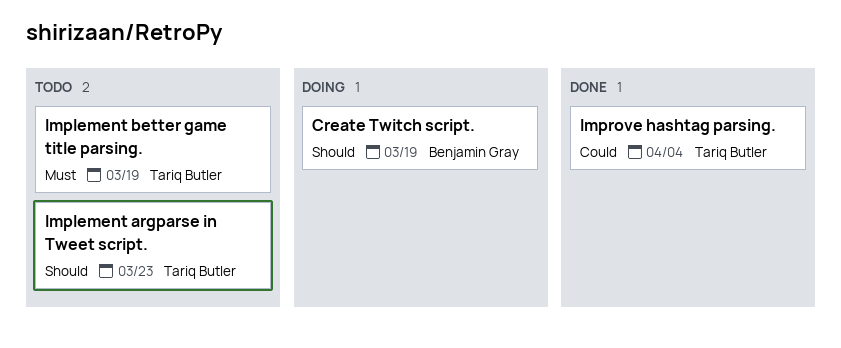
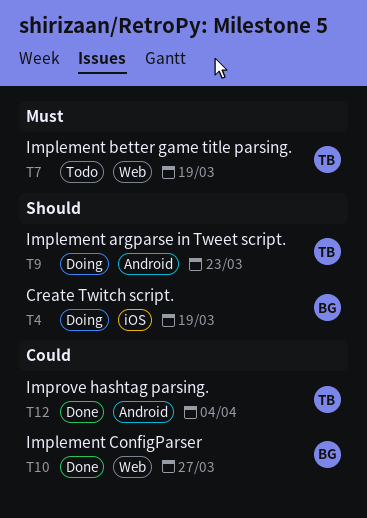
Implement argparse in Tweet script., status: Todo -> Doing
Implement ConfigParser: none -> present

